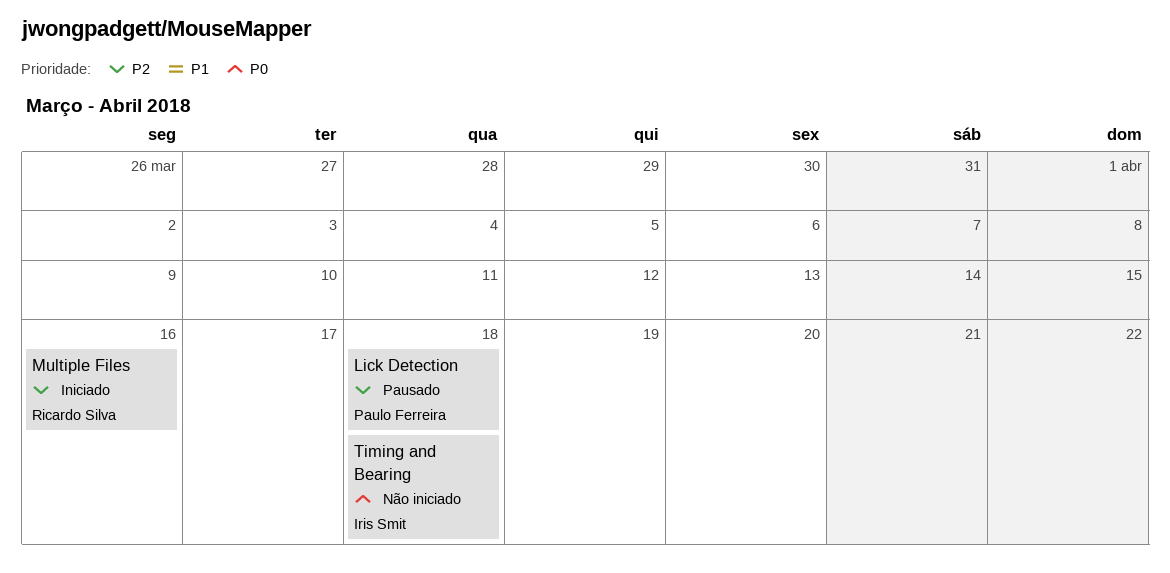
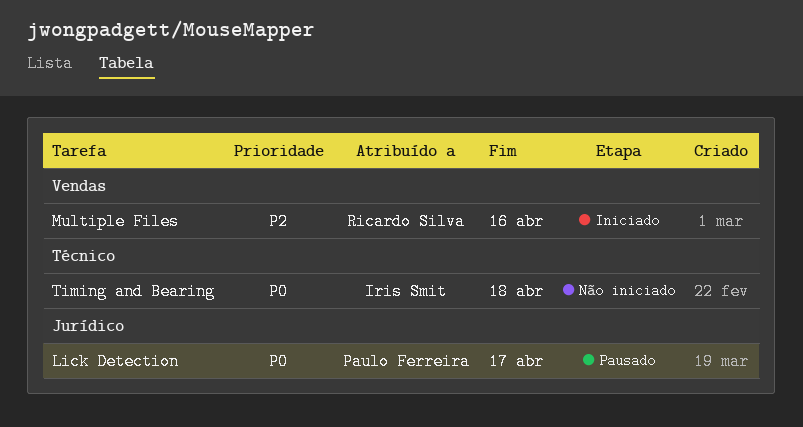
Lick Detection, priority: P2 -> P0
Lick Detection, due: Apr 18 -> Apr 17

